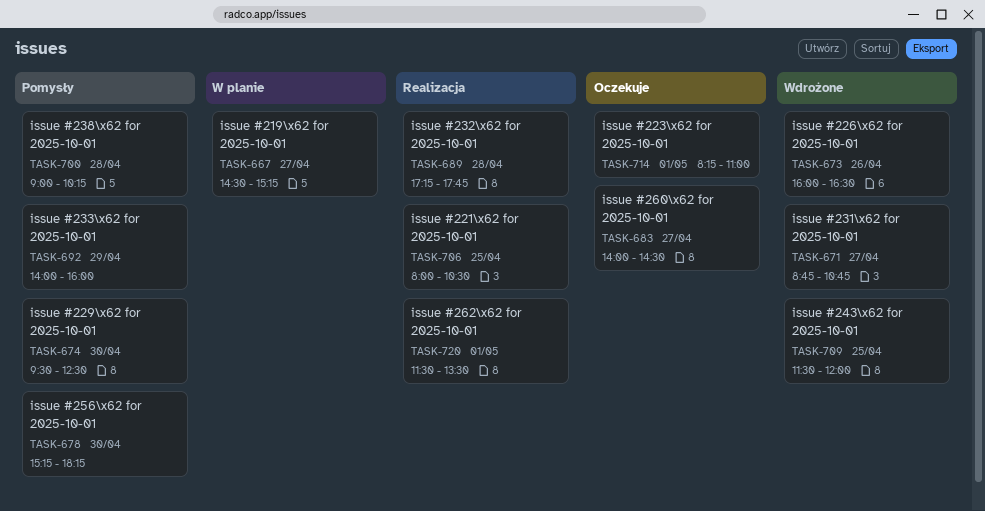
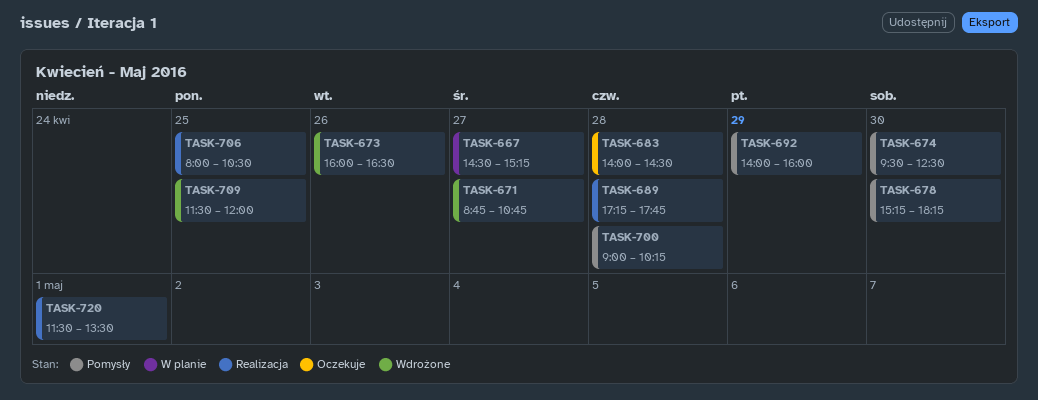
TASK-683, day: Apr 27 -> Apr 28
TASK-714: present -> none

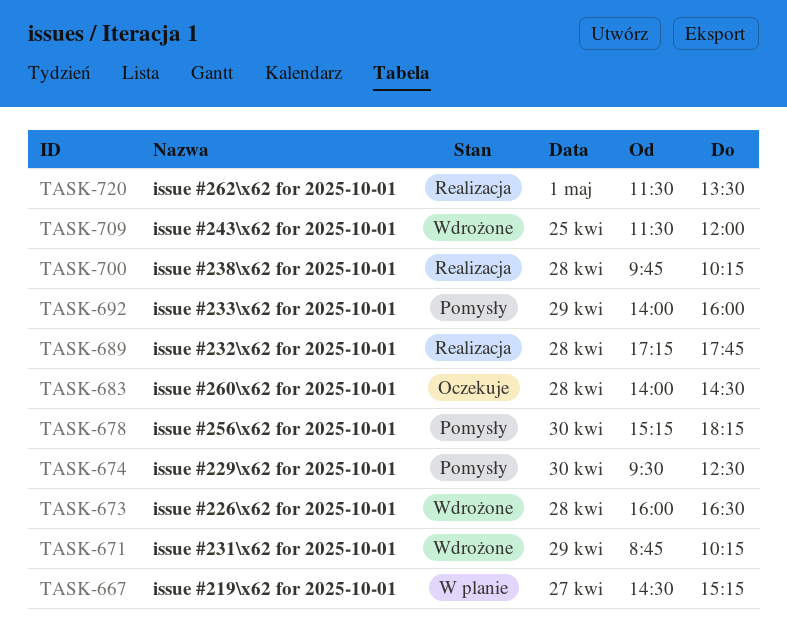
TASK-671, day: Apr 27 -> Apr 29
TASK-671, ends: 10:45 -> 10:15
TASK-673, day: Apr 26 -> Apr 28
TASK-700, status: Pomysły -> Realizacja
TASK-700, begins: 09:00 -> 09:45
TASK-706: present -> none

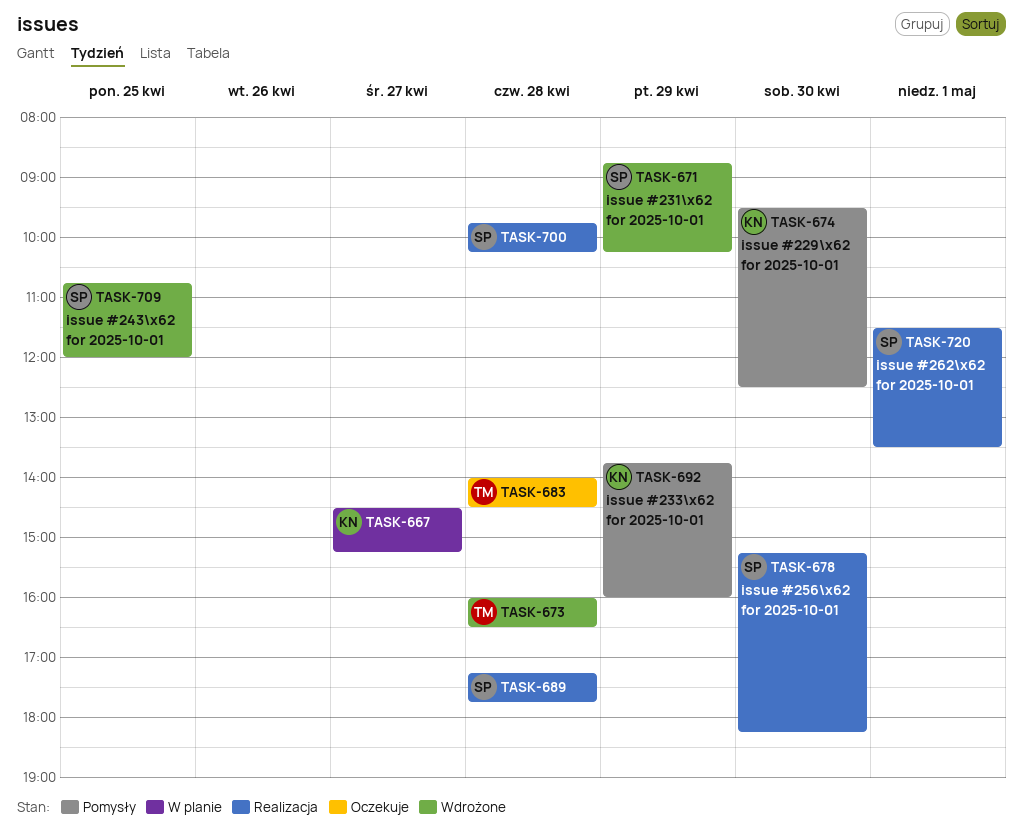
TASK-678, status: Pomysły -> Realizacja
TASK-692, begins: 14:00 -> 13:45
TASK-709, begins: 11:30 -> 10:45

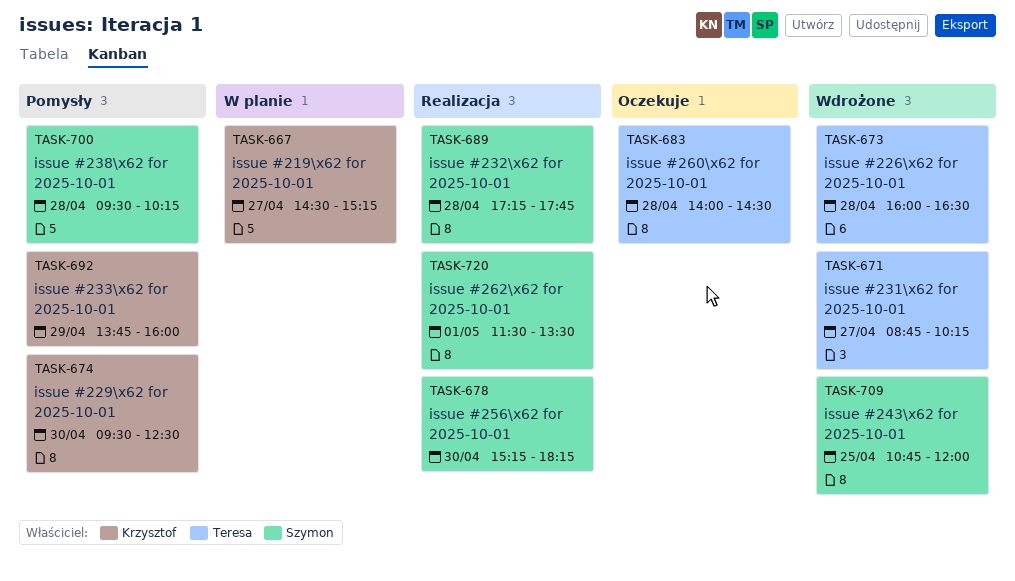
TASK-671, owner: Szymon -> Teresa
TASK-671, day: Apr 29 -> Apr 27
TASK-700, status: Realizacja -> Pomysły
TASK-700, begins: 09:45 -> 09:30

